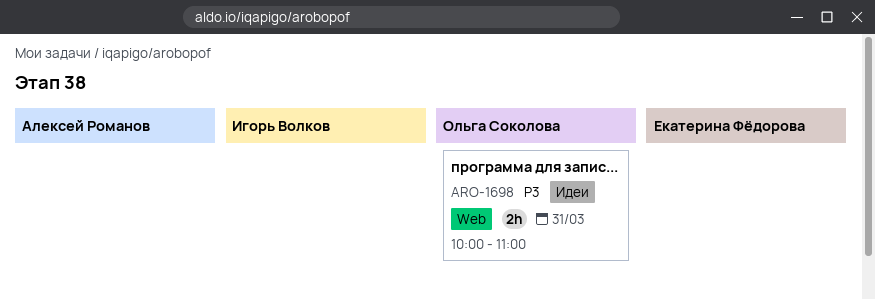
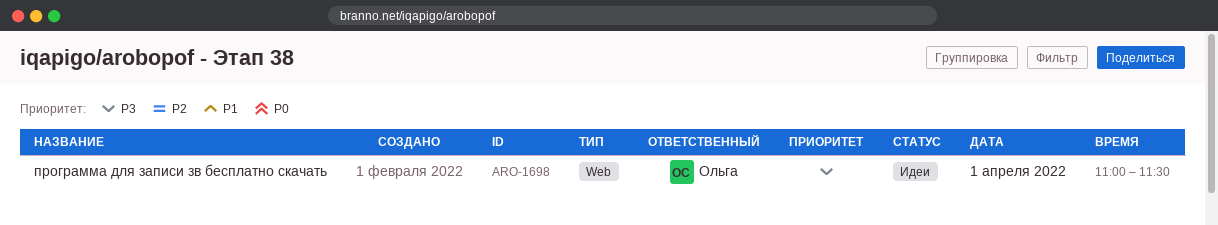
ARO-1698, day: Mar 31 -> Apr 1
ARO-1698, begins: 10:00 -> 11:00
ARO-1698, ends: 11:00 -> 11:30

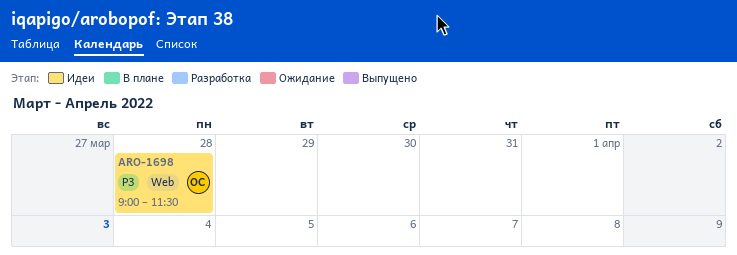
ARO-1698, day: Apr 1 -> Mar 28
ARO-1698, begins: 11:00 -> 09:00

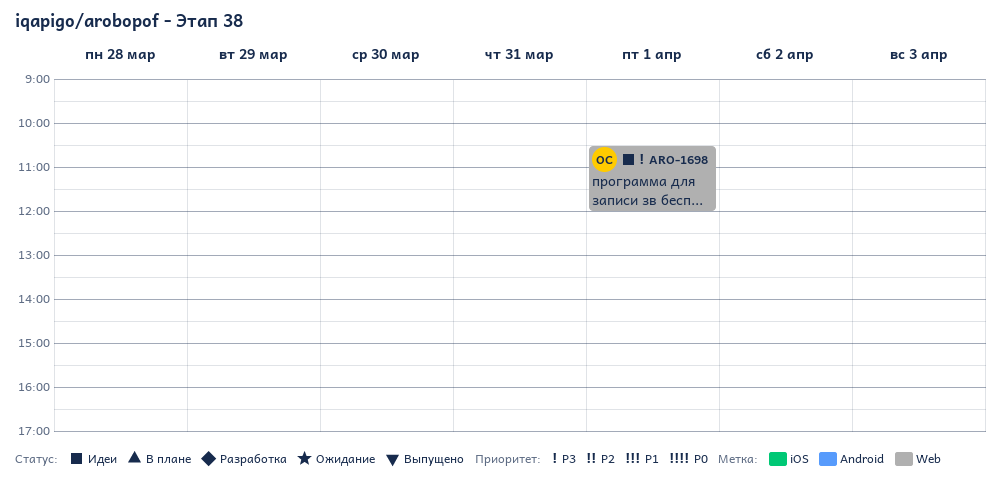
ARO-1698, day: Mar 28 -> Apr 1
ARO-1698, begins: 09:00 -> 10:30
ARO-1698, ends: 11:30 -> 12:00

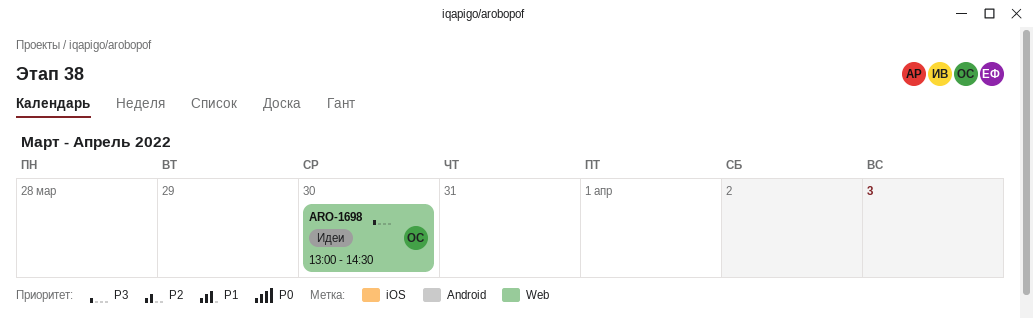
ARO-1698, day: Apr 1 -> Mar 30
ARO-1698, begins: 10:30 -> 13:00
ARO-1698, ends: 12:00 -> 14:30

